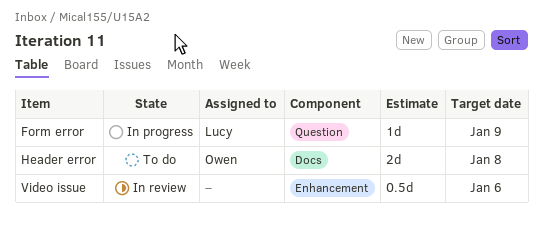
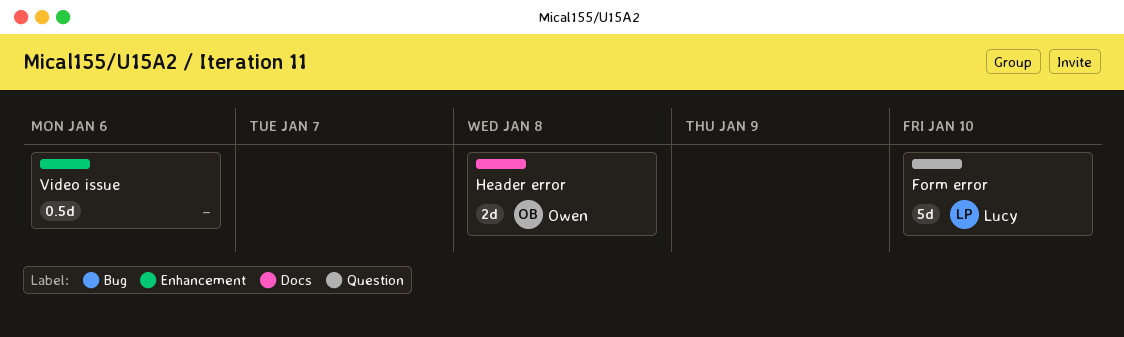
Form error, estimate: 1d -> 5d
Form error, due: Jan 9 -> Jan 10

